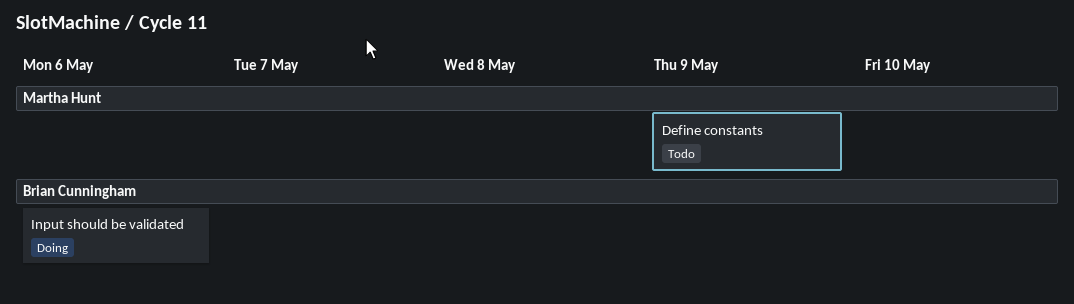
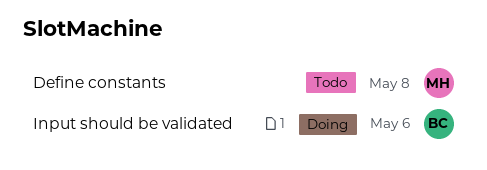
Define constants, due: May 9 -> May 8

